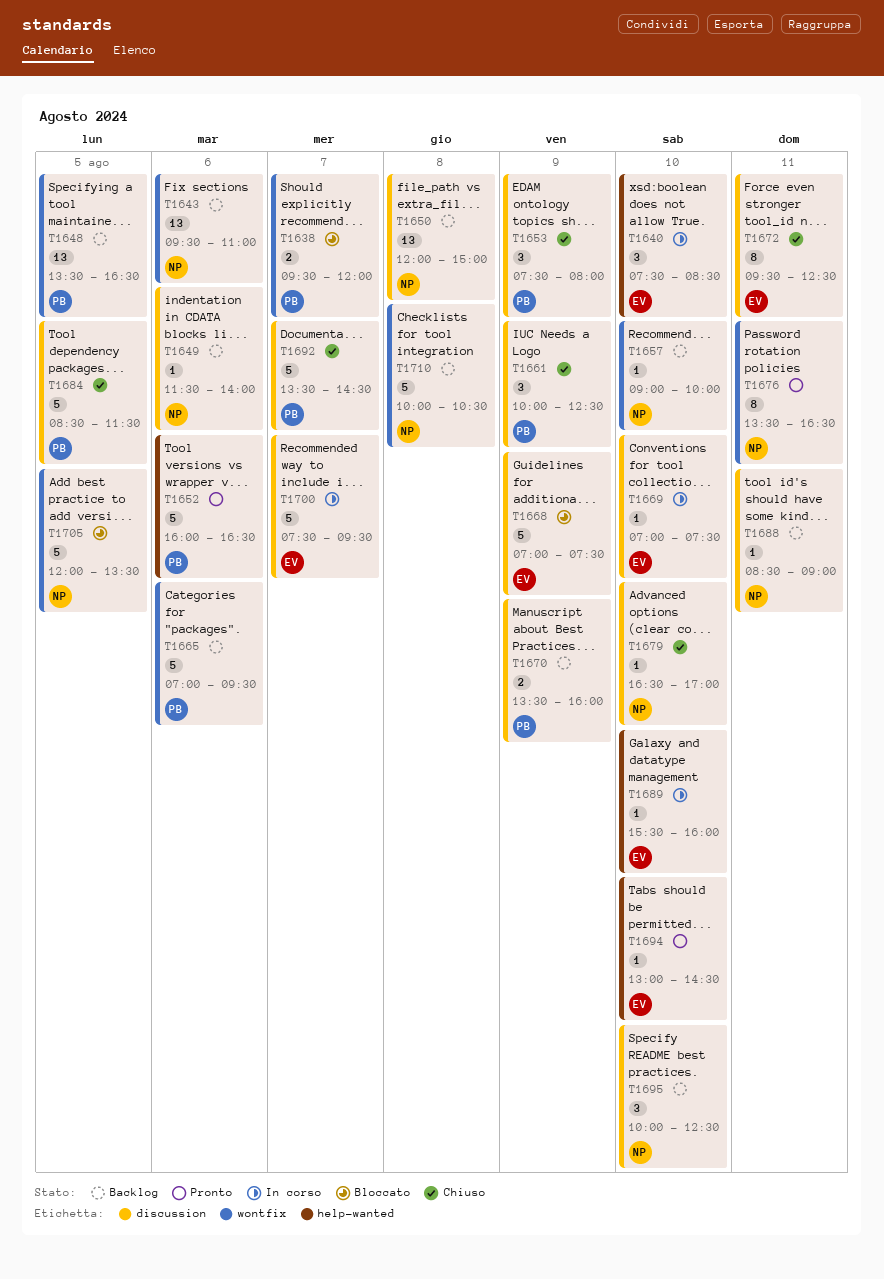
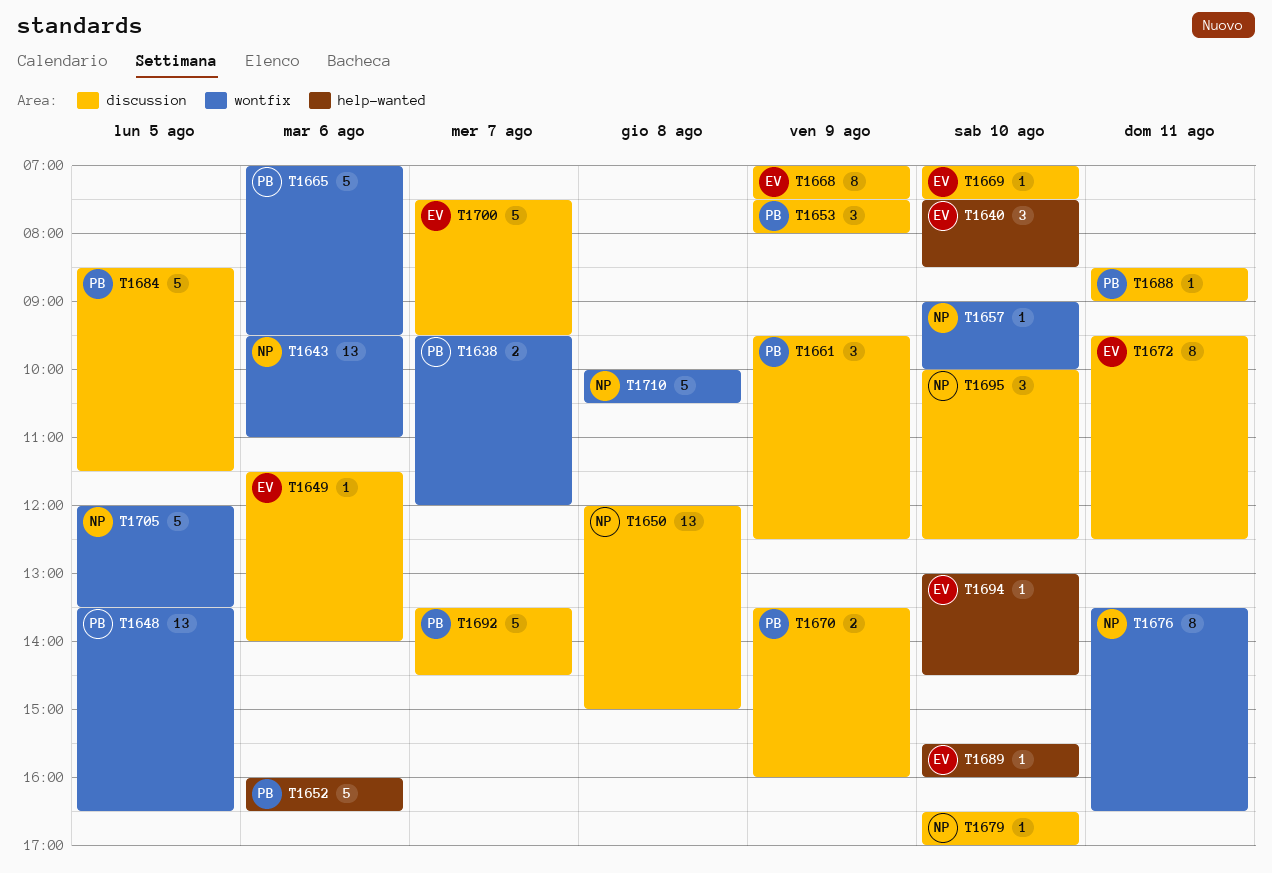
T1649, owner: NP -> EV
T1661, begins: 10:00 -> 09:30
T1668, estimate: 5 -> 8
T1688, owner: NP -> PB

